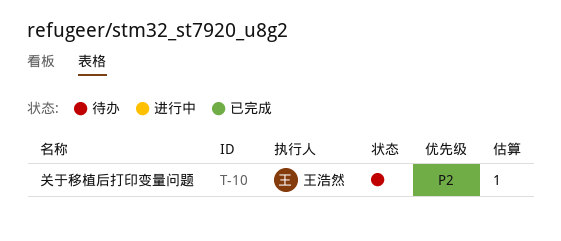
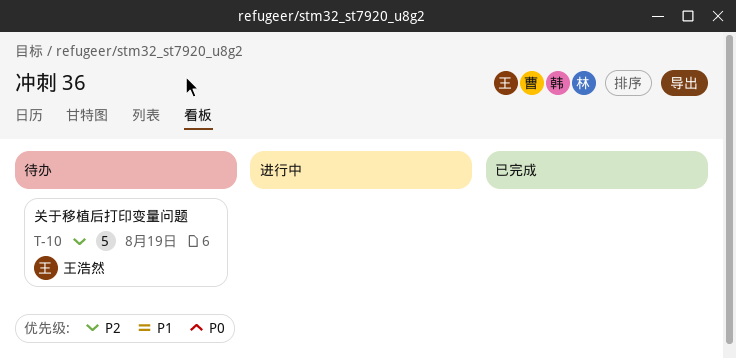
T-10, estimate: 1 -> 5

